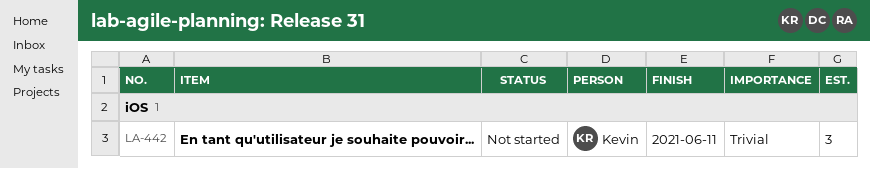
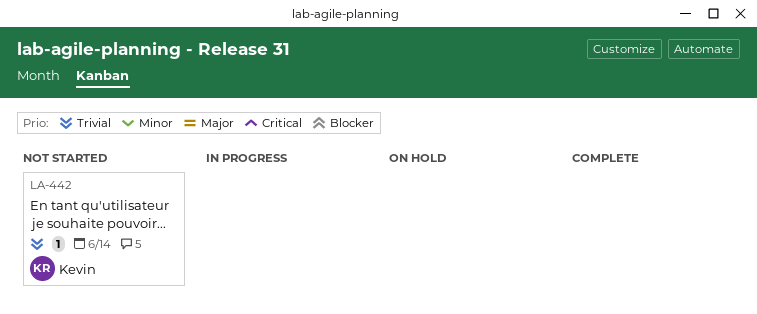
LA-442, estimate: 3 -> 1
LA-442, due: Jun 11 -> Jun 14

